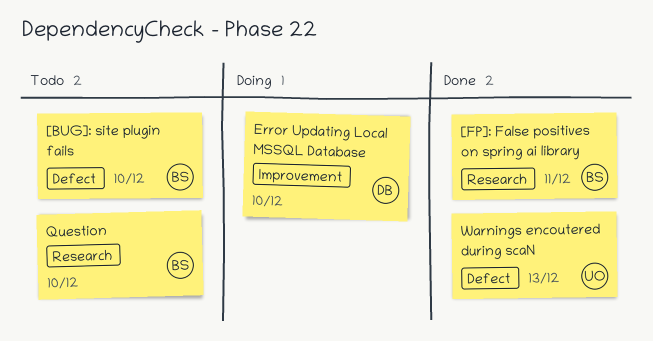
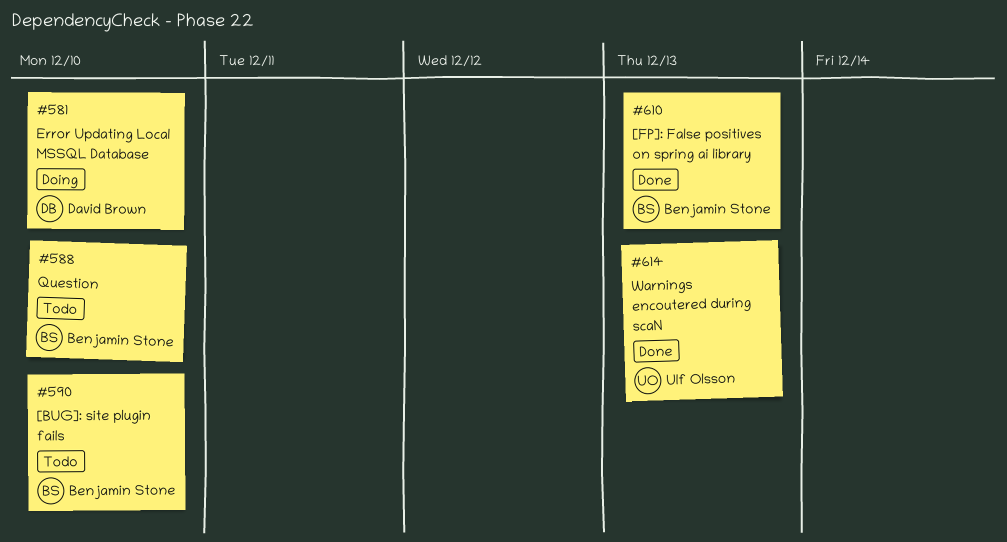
[FP]: False positives on spring ai library, due: Dec 11 -> Dec 13

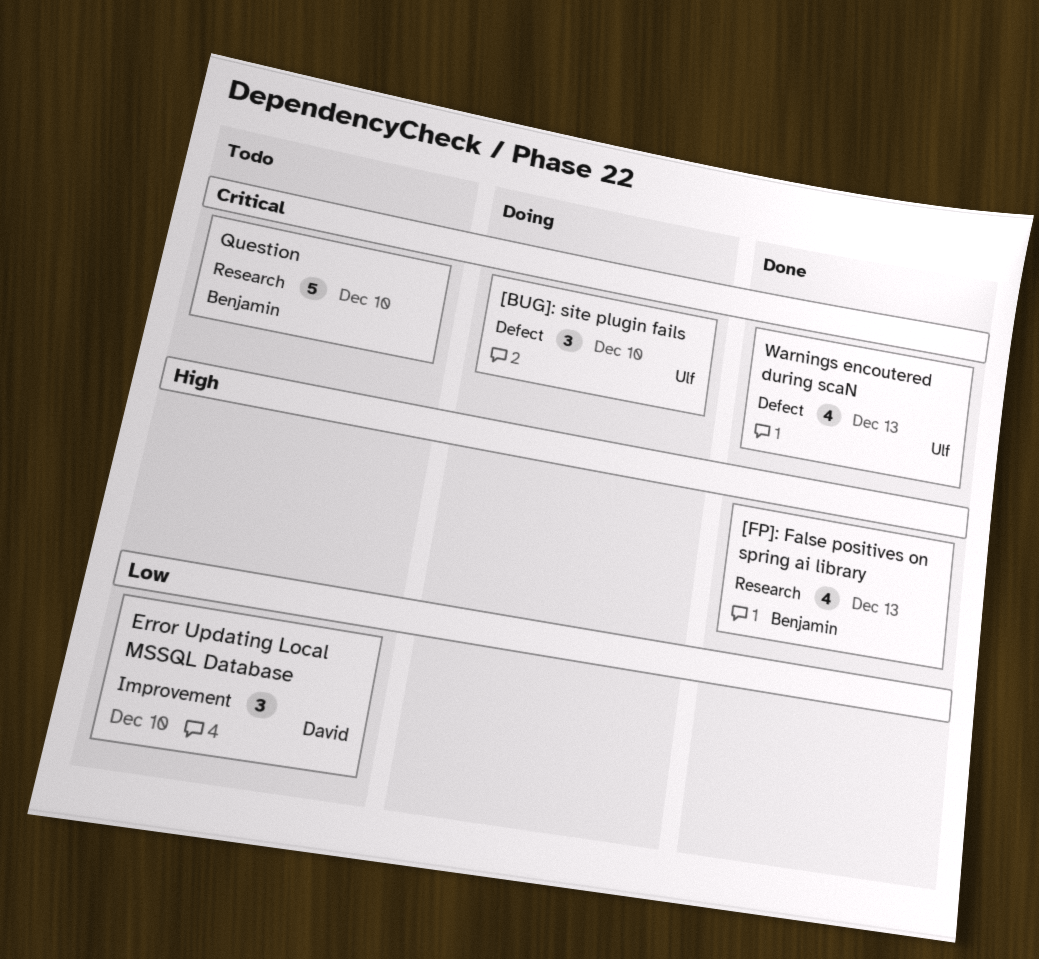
[BUG]: site plugin fails, status: Todo -> Doing
[BUG]: site plugin fails, owner: Benjamin Stone -> Ulf Olsson
Error Updating Local MSSQL Database, status: Doing -> Todo

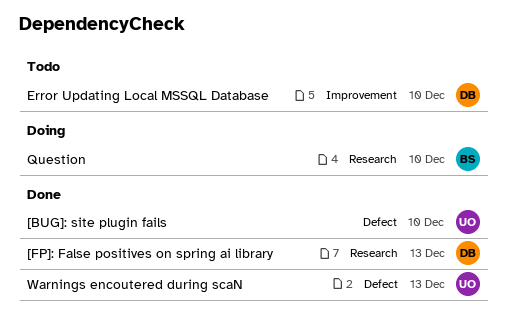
[BUG]: site plugin fails, status: Doing -> Done
[FP]: False positives on spring ai library, owner: Benjamin -> David
Question, status: Todo -> Doing

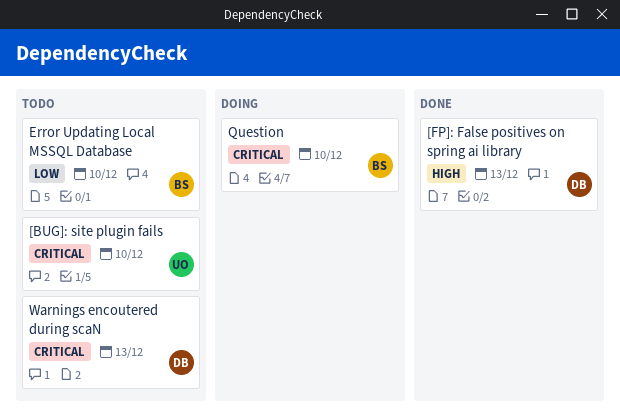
[BUG]: site plugin fails, status: Done -> Todo
Error Updating Local MSSQL Database, owner: DB -> BS
Warnings encoutered during scaN, status: Done -> Todo
Warnings encoutered during scaN, owner: UO -> DB

